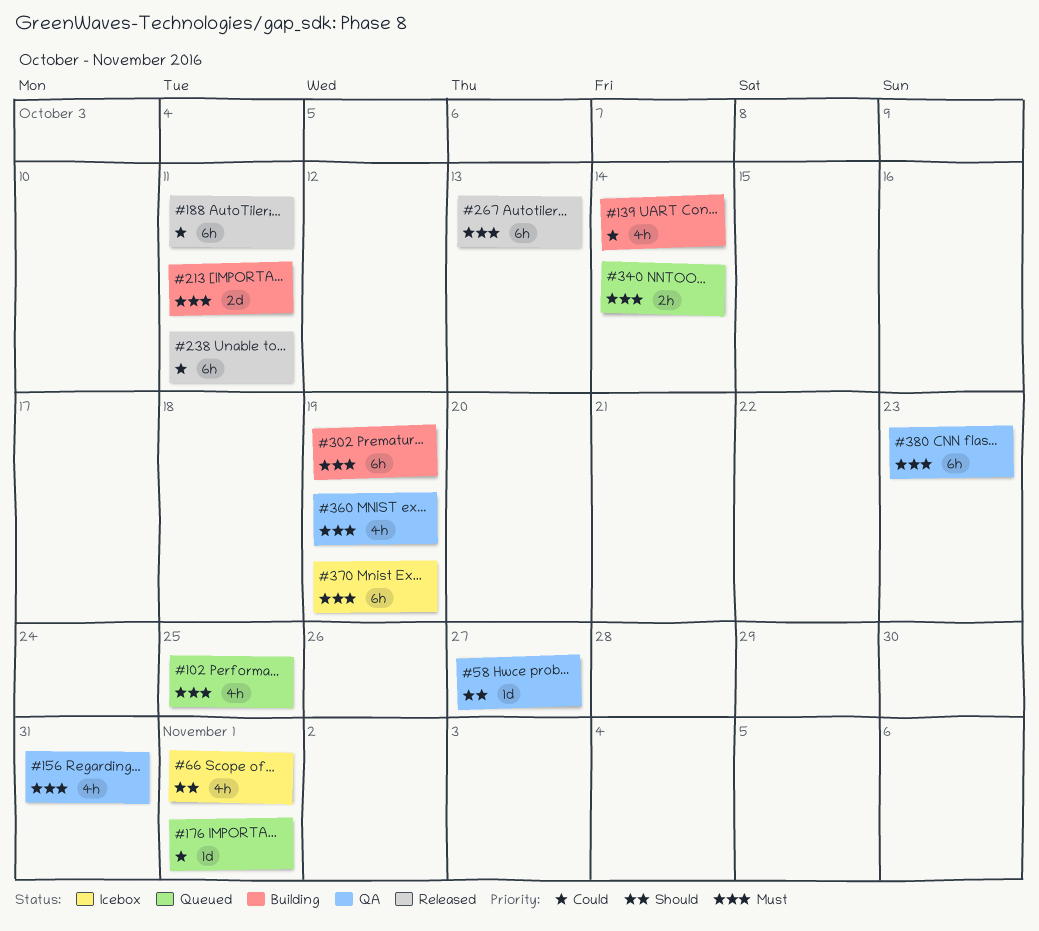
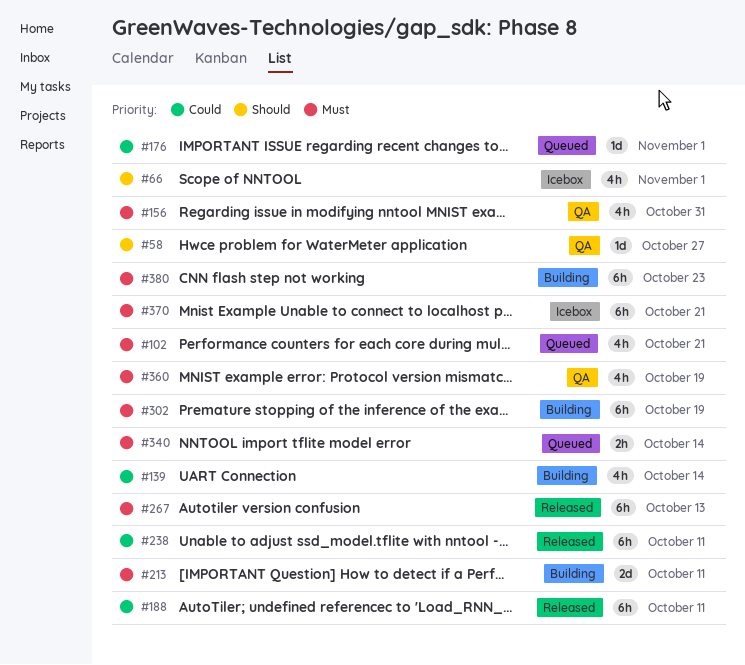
#102, due: Oct 25 -> Oct 21
#370, due: Oct 19 -> Oct 21
#380, status: QA -> Building

